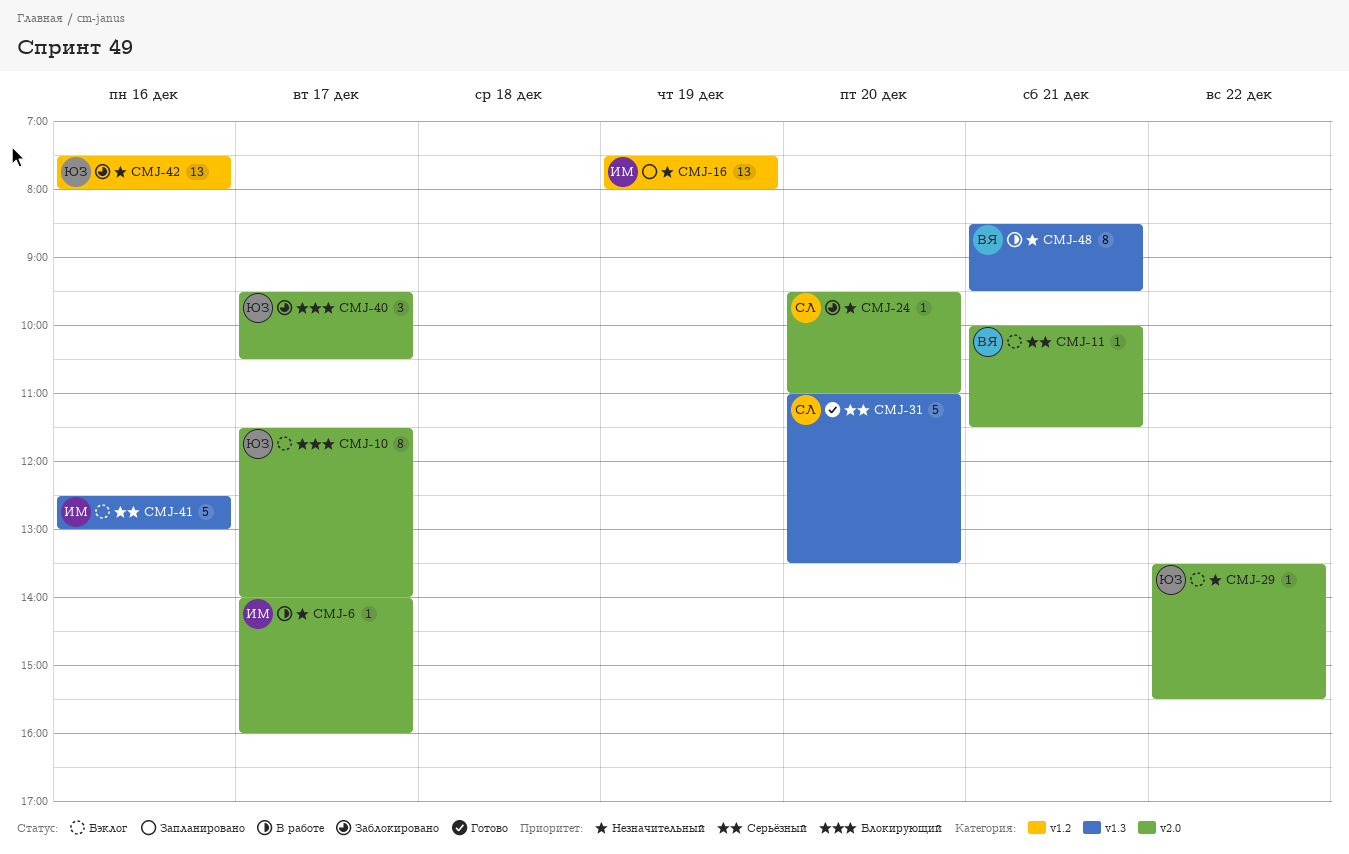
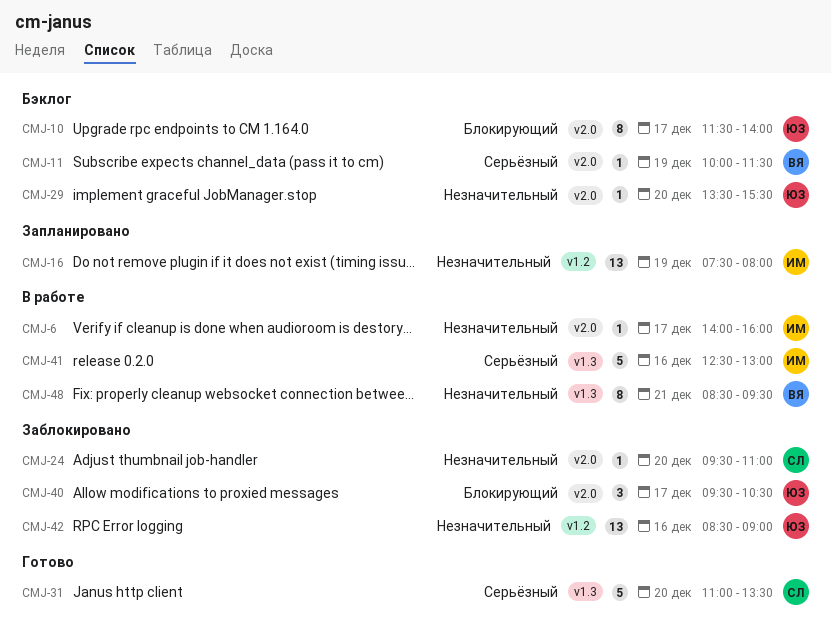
CMJ-11, day: Dec 21 -> Dec 19
CMJ-29, day: Dec 22 -> Dec 20
CMJ-41, status: Бэклог -> В работе
CMJ-42, begins: 07:30 -> 08:30
CMJ-42, ends: 08:00 -> 09:00

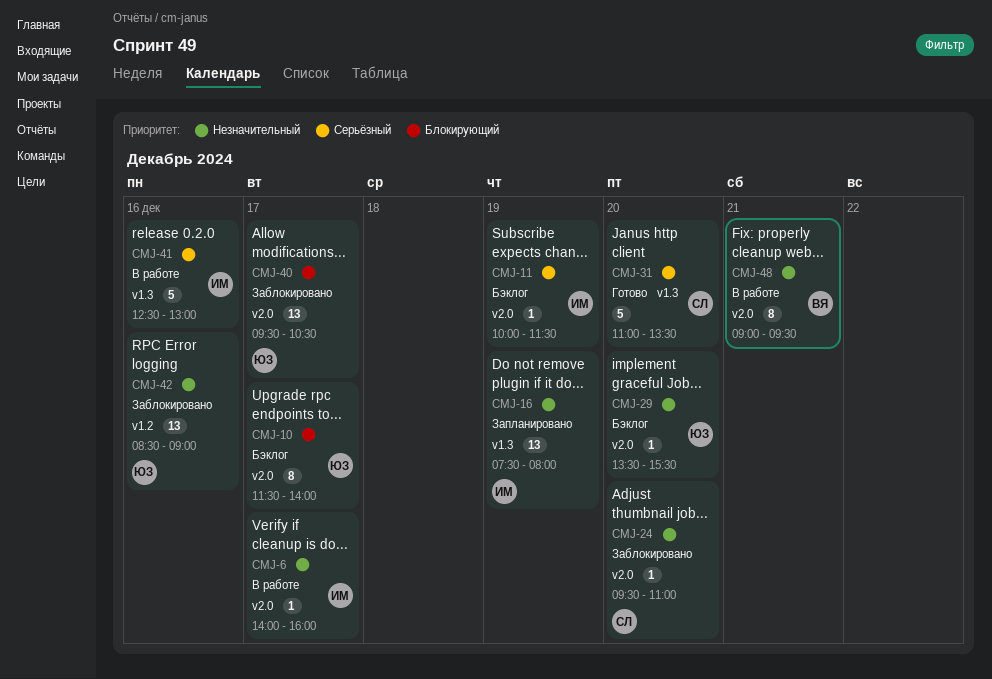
CMJ-11, owner: ВЯ -> ИМ
CMJ-16, label: v1.2 -> v1.3
CMJ-40, estimate: 3 -> 13
CMJ-48, label: v1.3 -> v2.0
CMJ-48, begins: 08:30 -> 09:00

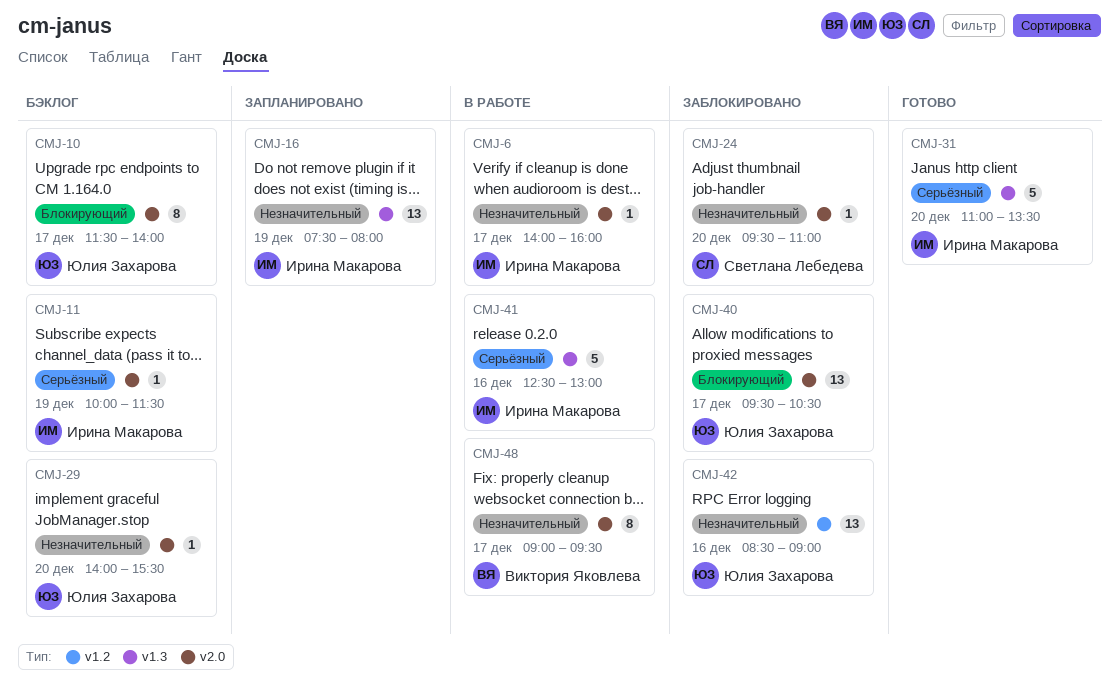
CMJ-29, begins: 13:30 -> 14:00
CMJ-31, owner: Светлана Лебедева -> Ирина Макарова
CMJ-48, day: Dec 21 -> Dec 17

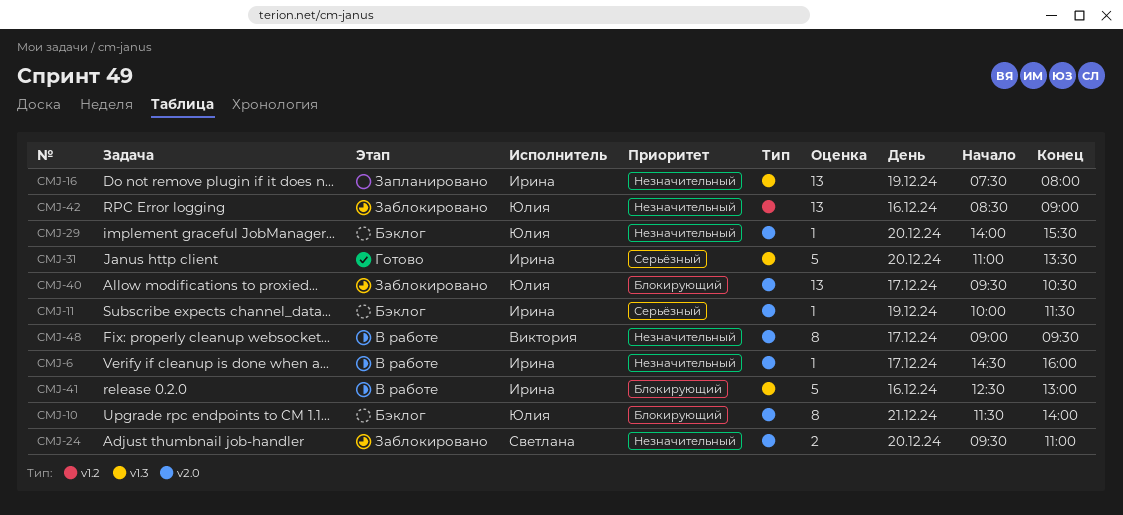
CMJ-6, begins: 14:00 -> 14:30
CMJ-10, day: Dec 17 -> Dec 21
CMJ-24, estimate: 1 -> 2
CMJ-41, priority: Серьёзный -> Блокирующий

